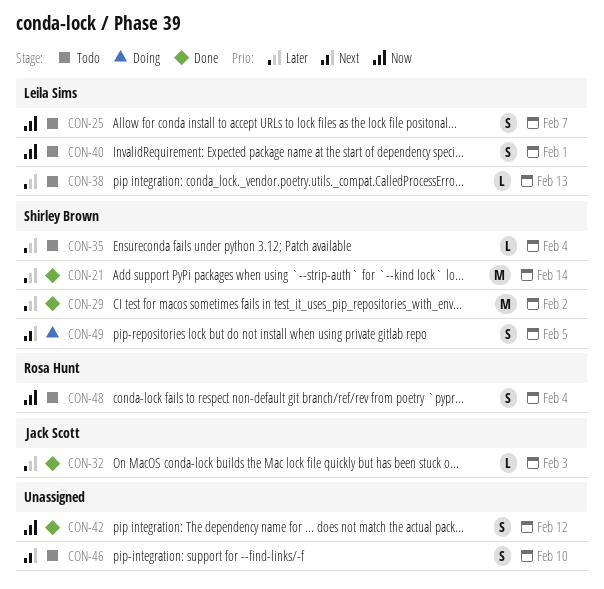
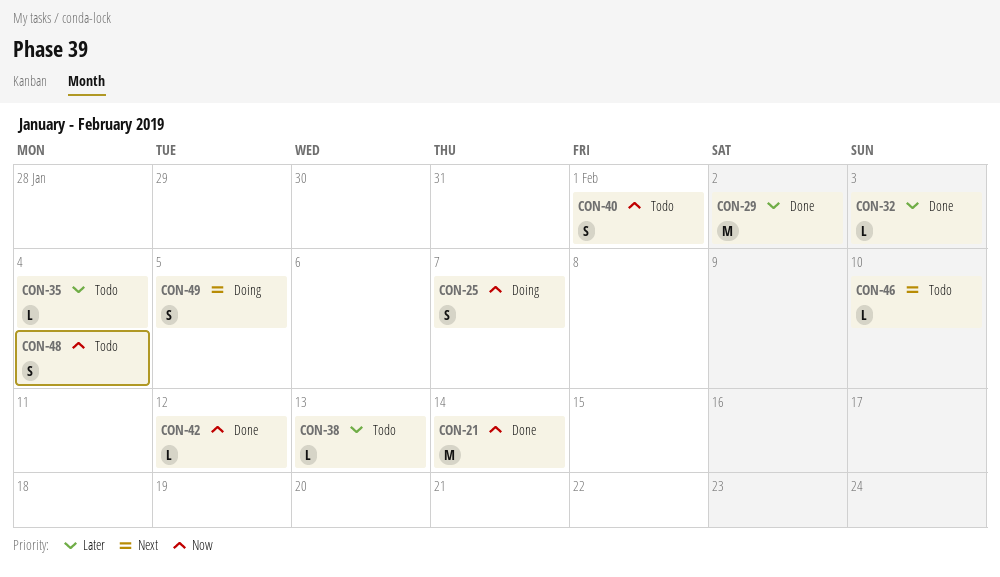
CON-21, priority: Later -> Now
CON-25, status: Todo -> Doing
CON-42, estimate: S -> L
CON-46, estimate: S -> L

